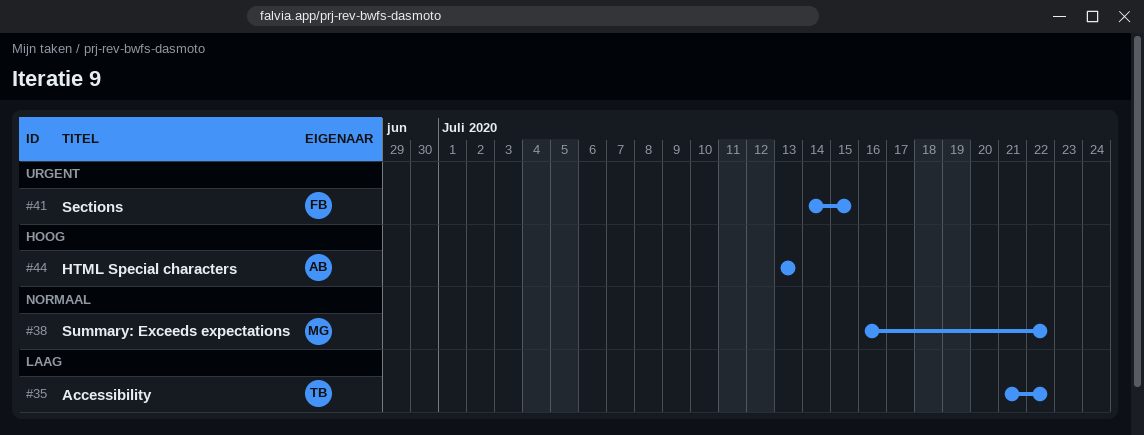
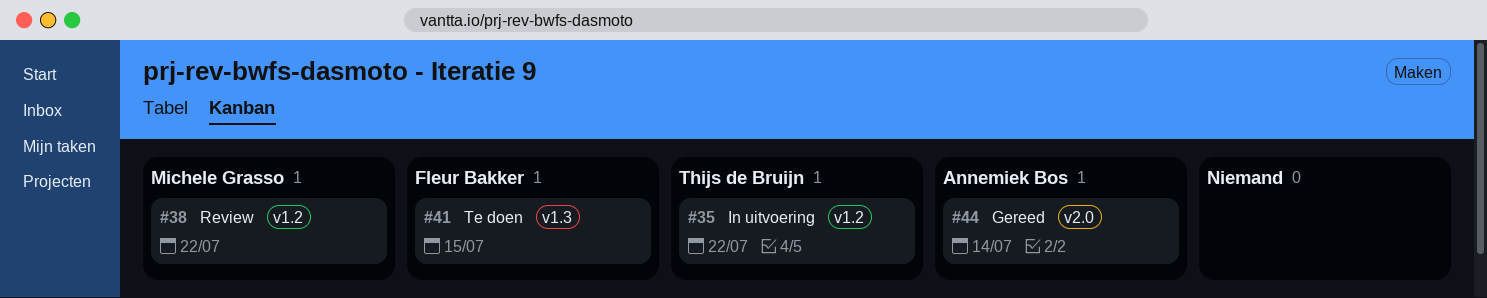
#44, due: Jul 13 -> Jul 14

